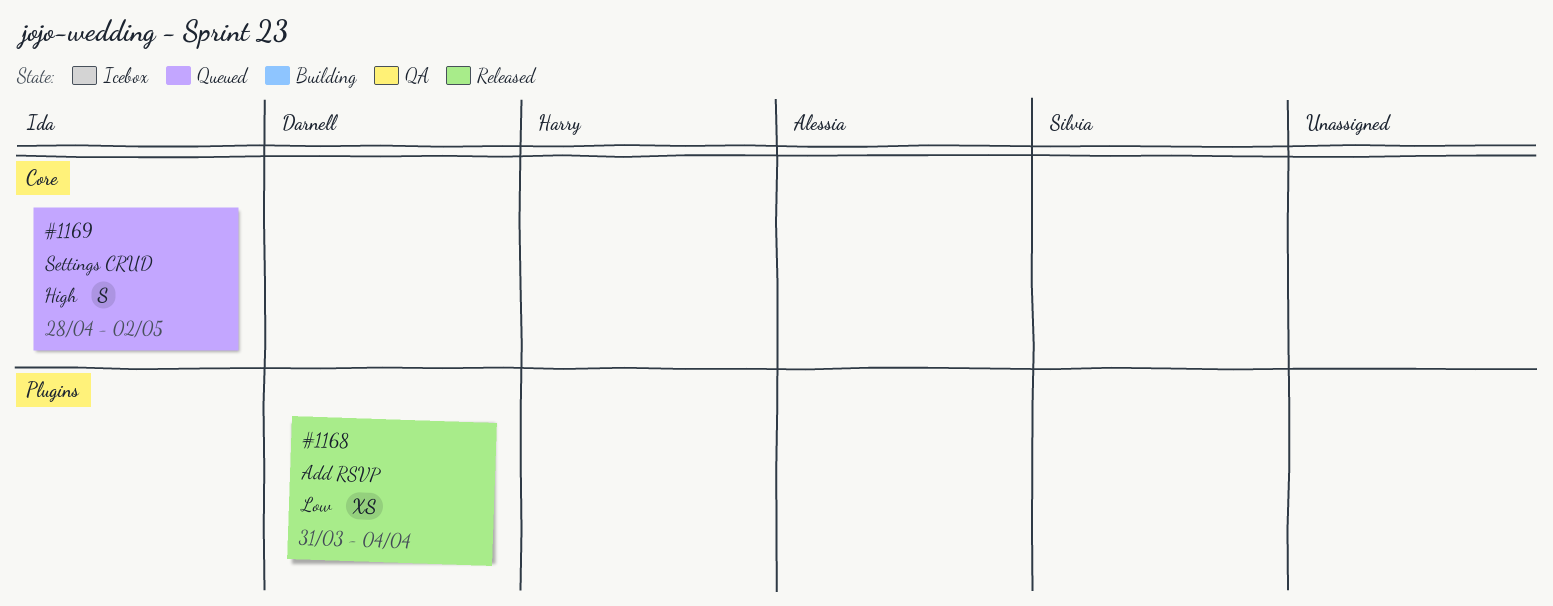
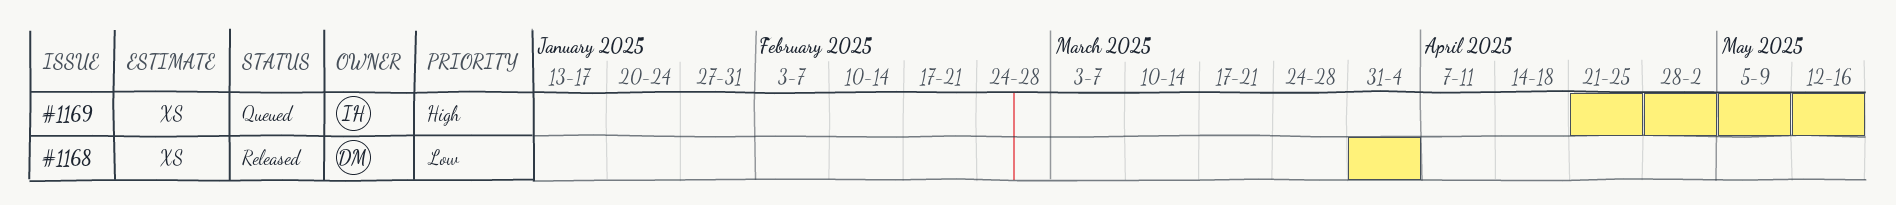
#1169, estimate: S -> XS
#1169, start: Apr 28 -> Apr 21
#1169, due: May 2 -> May 16

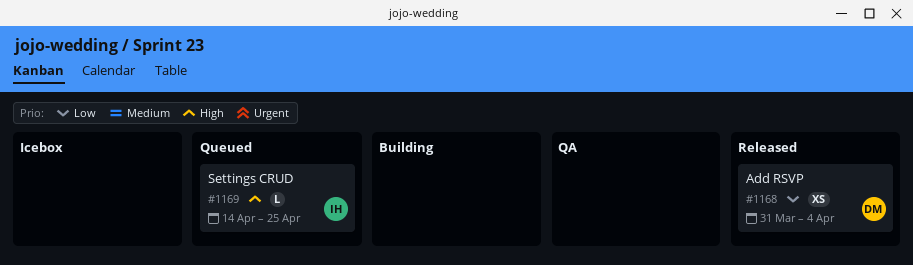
#1169, estimate: XS -> L
#1169, start: Apr 21 -> Apr 14
#1169, due: May 16 -> Apr 25

